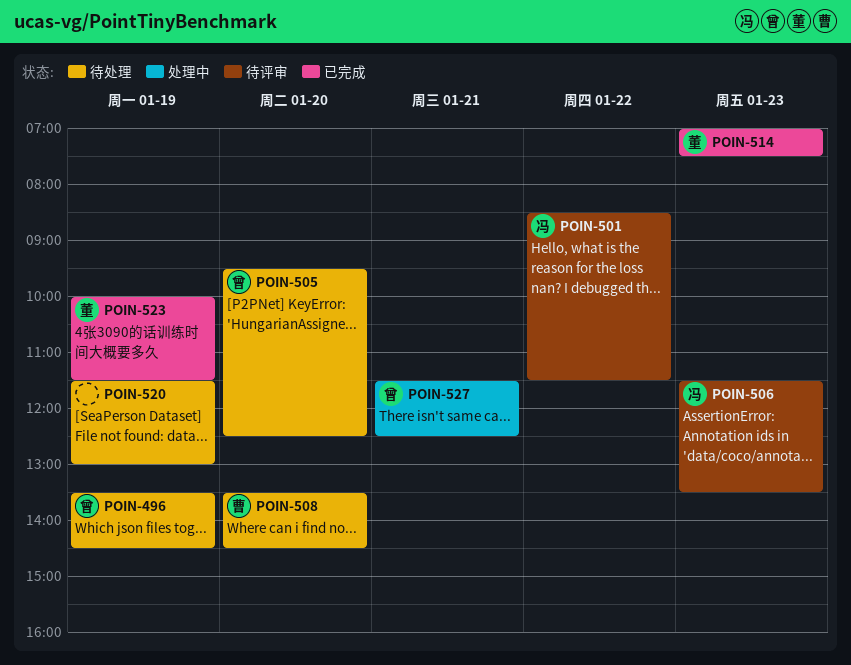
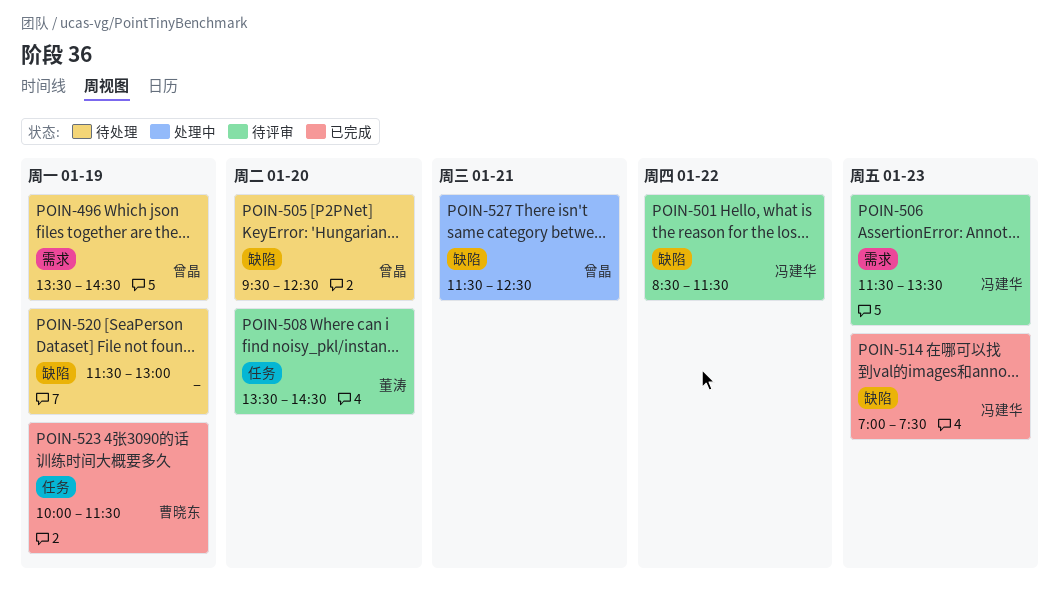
POIN-508, status: 待处理 -> 待评审
POIN-508, owner: 曹晓东 -> 董涛
POIN-514, owner: 董涛 -> 冯建华
POIN-523, owner: 董涛 -> 曹晓东

